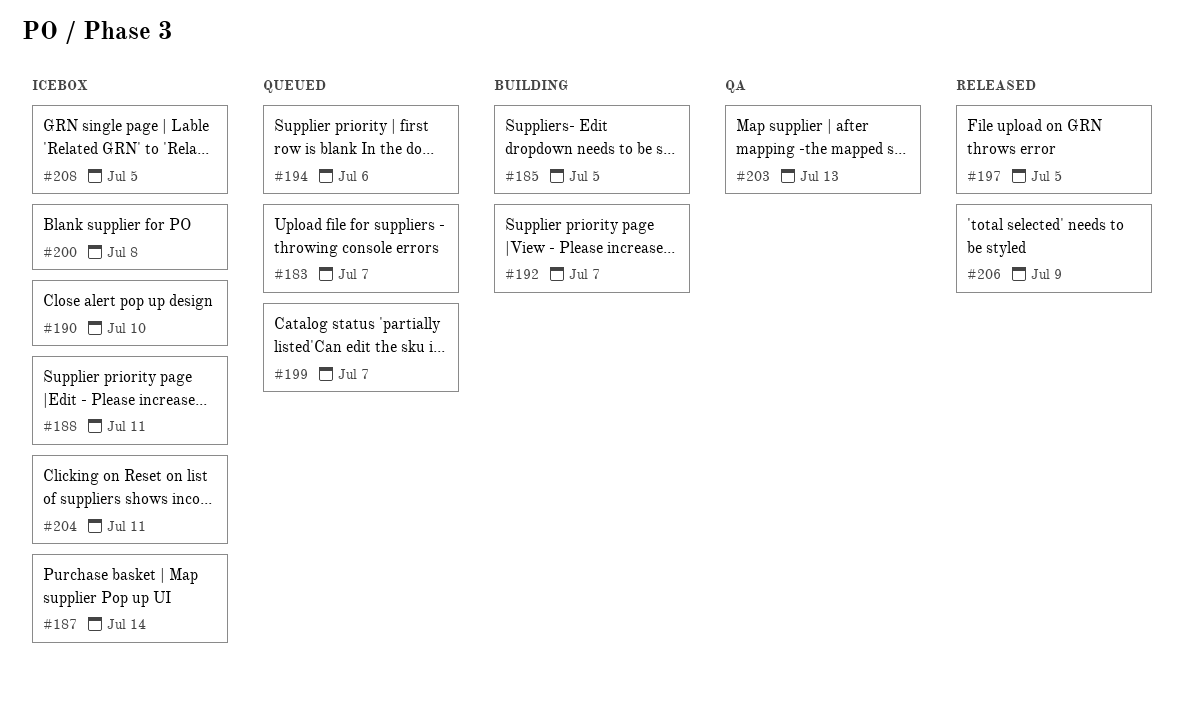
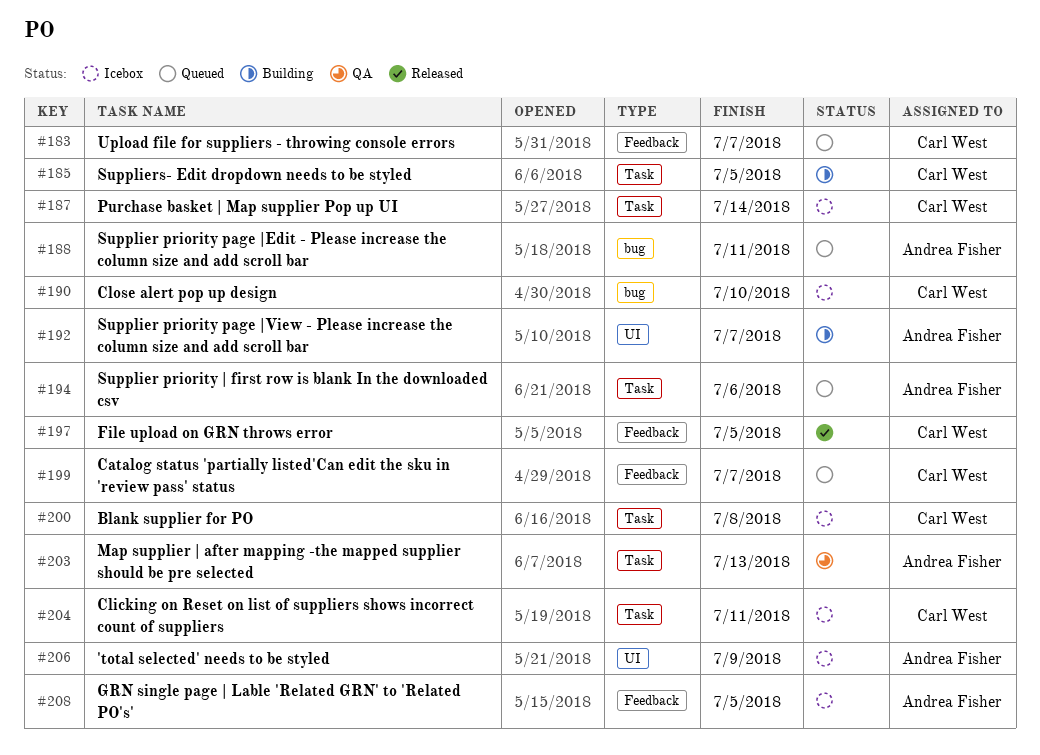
#188, status: Icebox -> Queued
#206, status: Released -> Icebox

